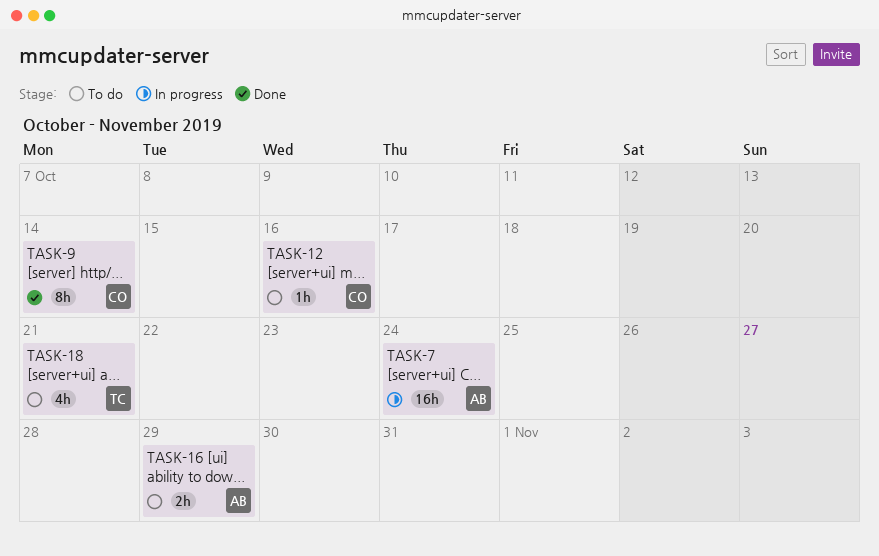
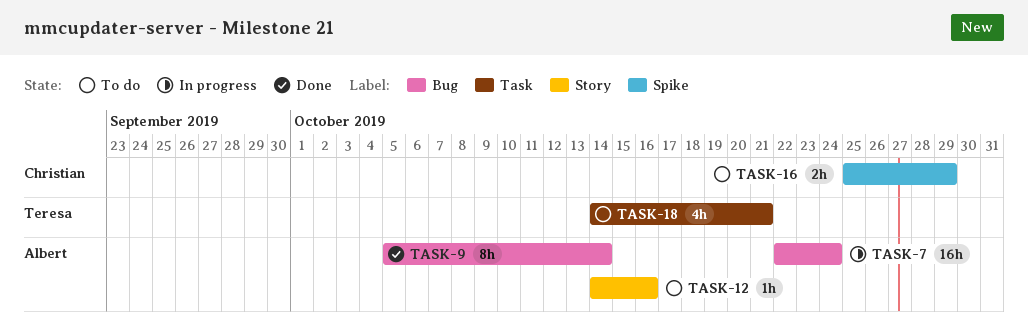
TASK-9, owner: Christian -> Albert
TASK-12, owner: Christian -> Albert
TASK-16, owner: Albert -> Christian

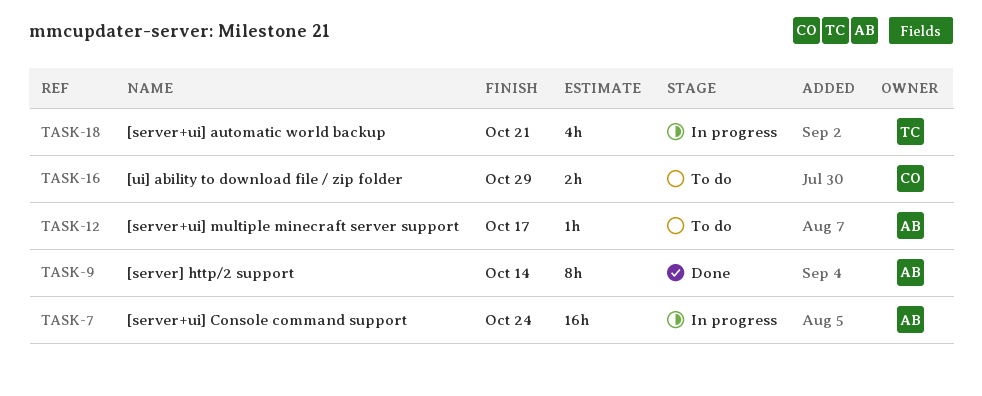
TASK-12, due: Oct 16 -> Oct 17
TASK-18, status: To do -> In progress

